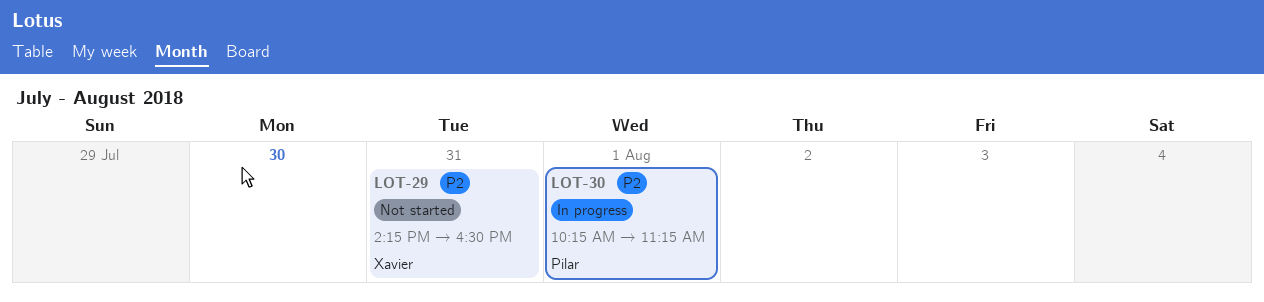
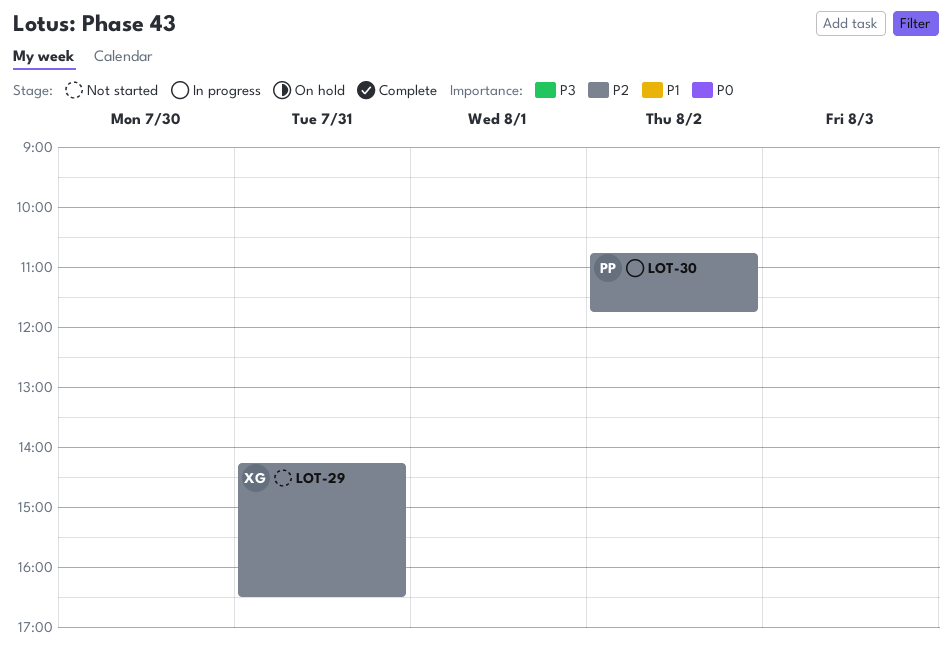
LOT-30, day: Aug 1 -> Aug 2
LOT-30, begins: 10:15 -> 10:45
LOT-30, ends: 11:15 -> 11:45

